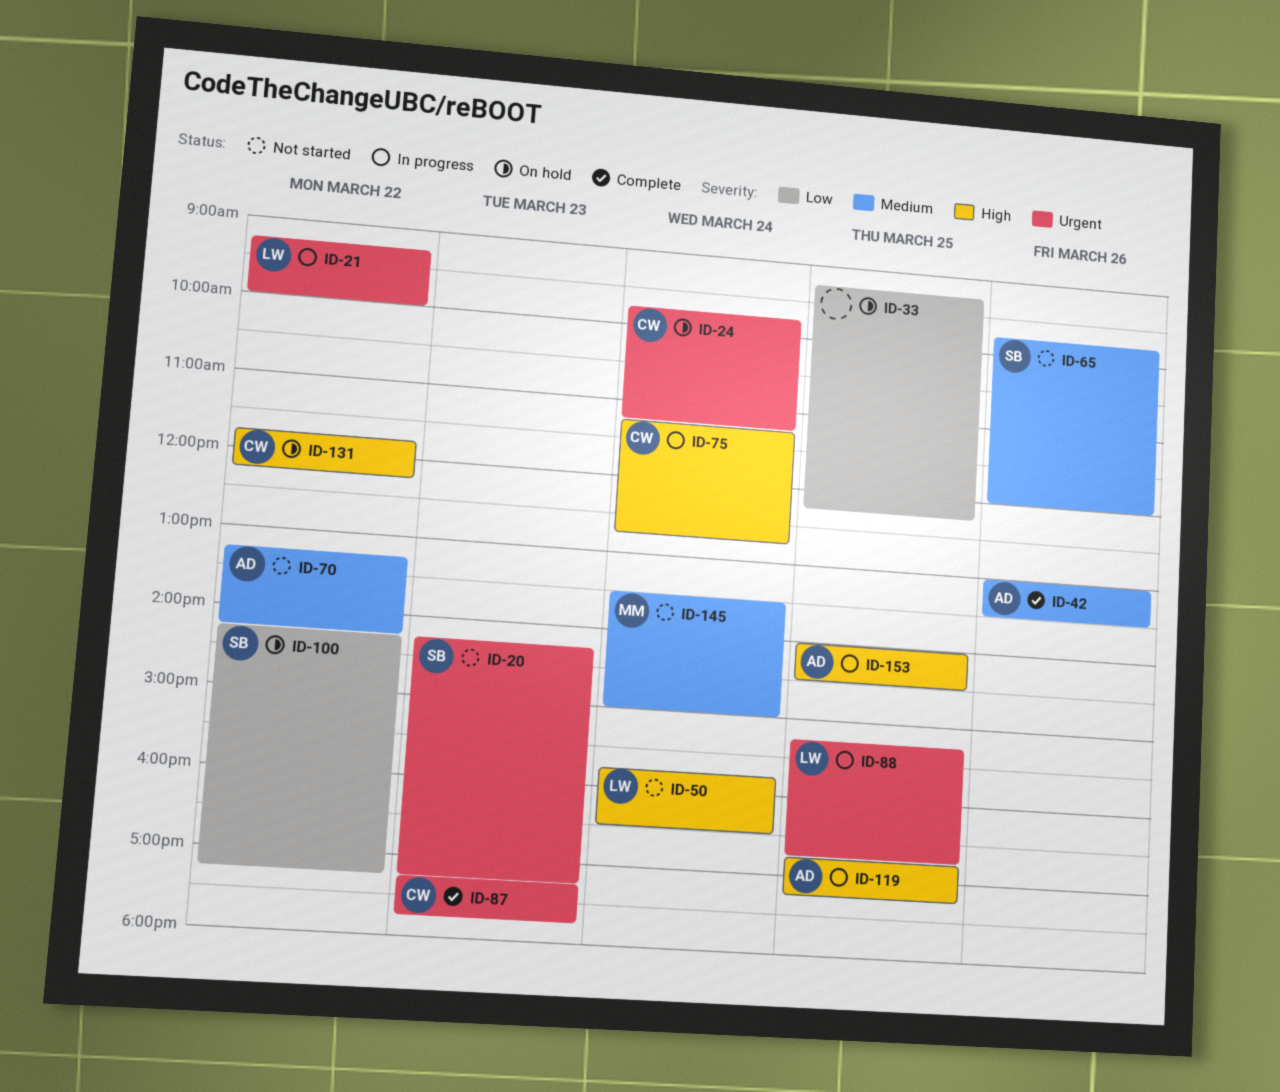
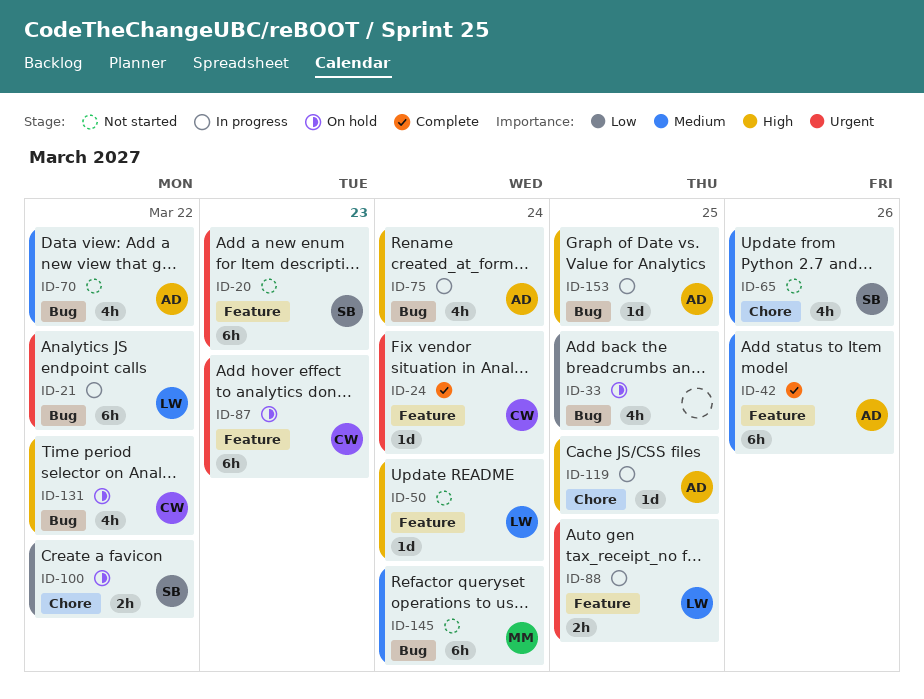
ID-24, status: On hold -> Complete
ID-75, owner: CW -> AD
ID-87, status: Complete -> On hold

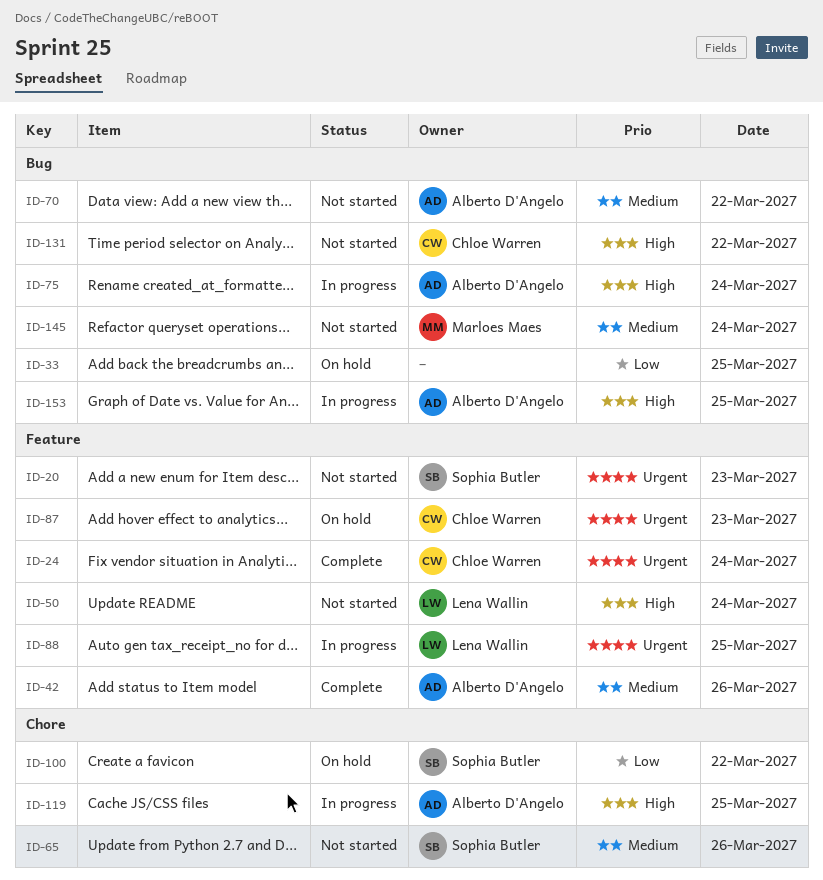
ID-21: present -> none
ID-131, status: On hold -> Not started

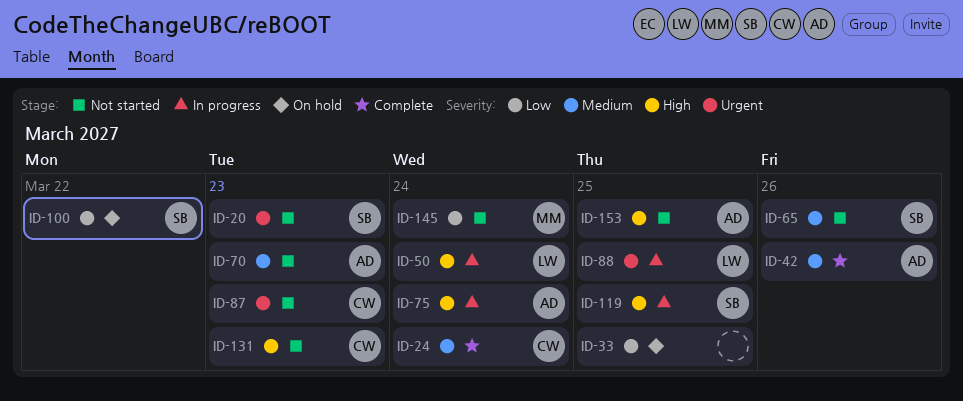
ID-24, priority: Urgent -> Medium
ID-50, status: Not started -> In progress
ID-70, day: Mar 22 -> Mar 23
ID-87, status: On hold -> Not started
ID-119, owner: Alberto D'Angelo -> Sophia Butler
ID-131, day: Mar 22 -> Mar 23
ID-145, priority: Medium -> Low
ID-153, status: In progress -> Not started

